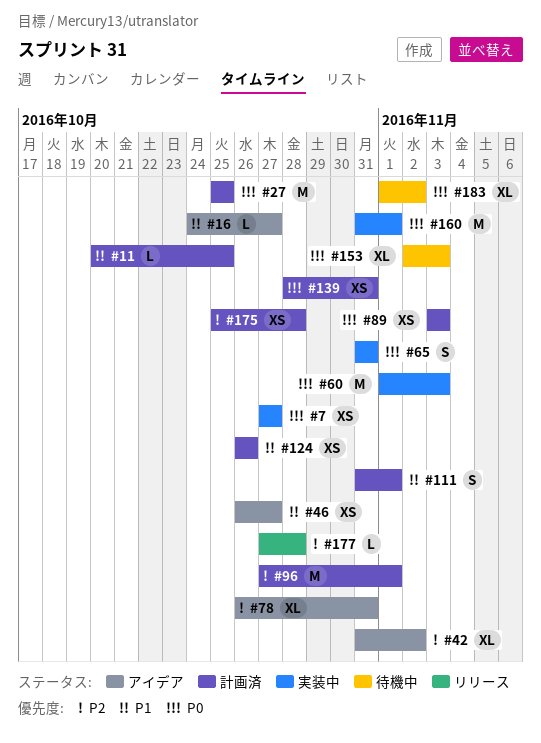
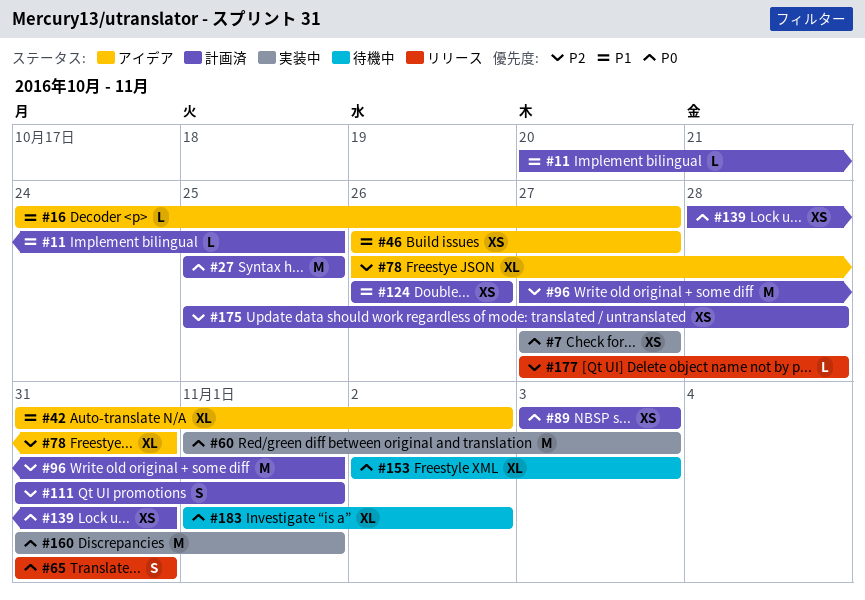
#42, priority: P2 -> P1
#65, status: 実装中 -> リリース
#111, priority: P1 -> P2

